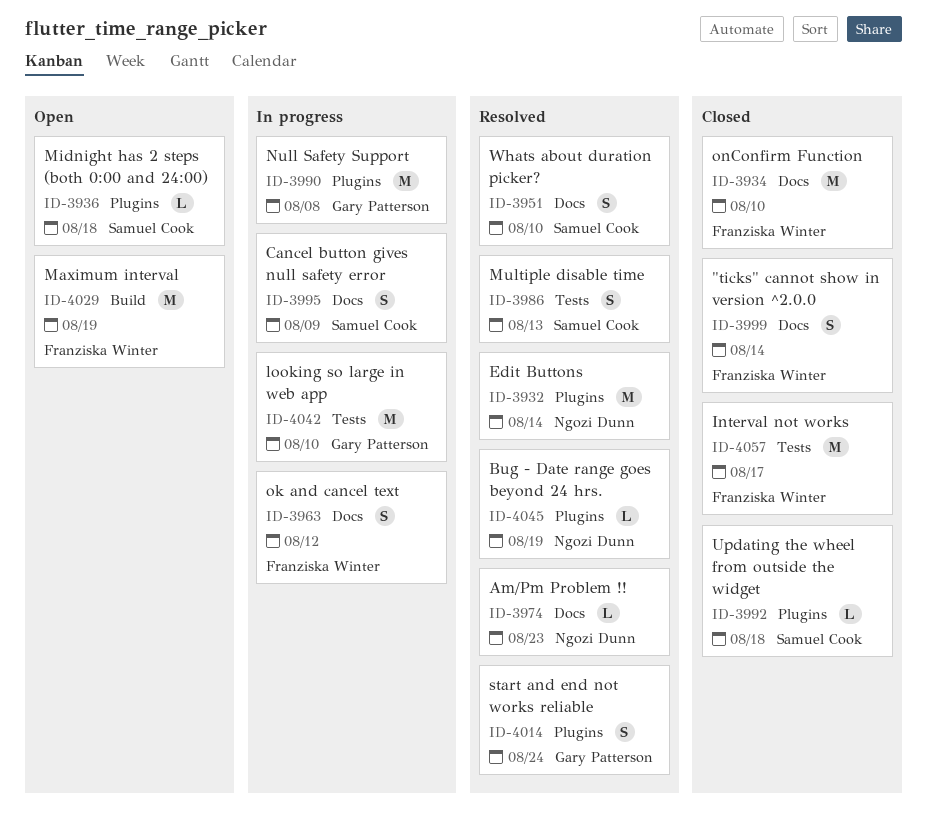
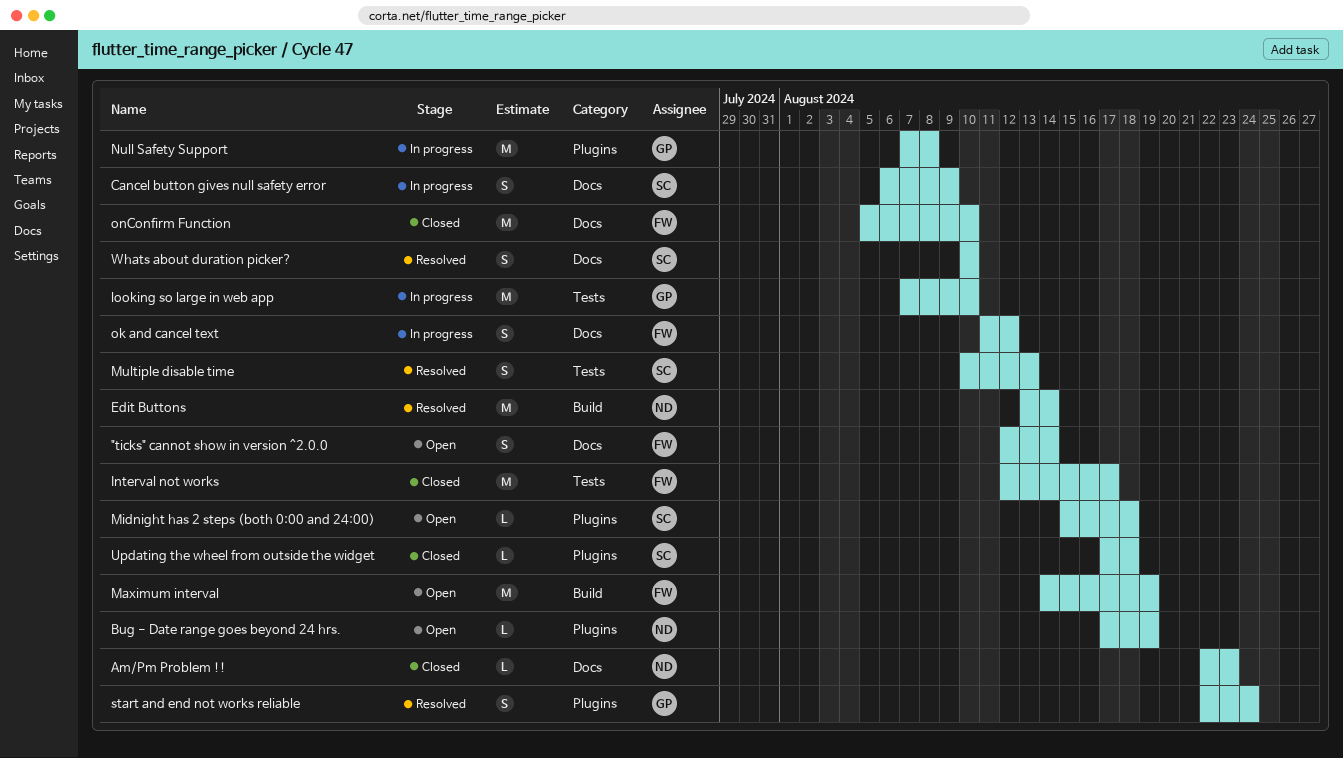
"ticks" cannot show in version ^2.0.0, status: Closed -> Open
Am/Pm Problem !!, status: Resolved -> Closed
Bug - Date range goes beyond 24 hrs., status: Resolved -> Open
Edit Buttons, label: Plugins -> Build

